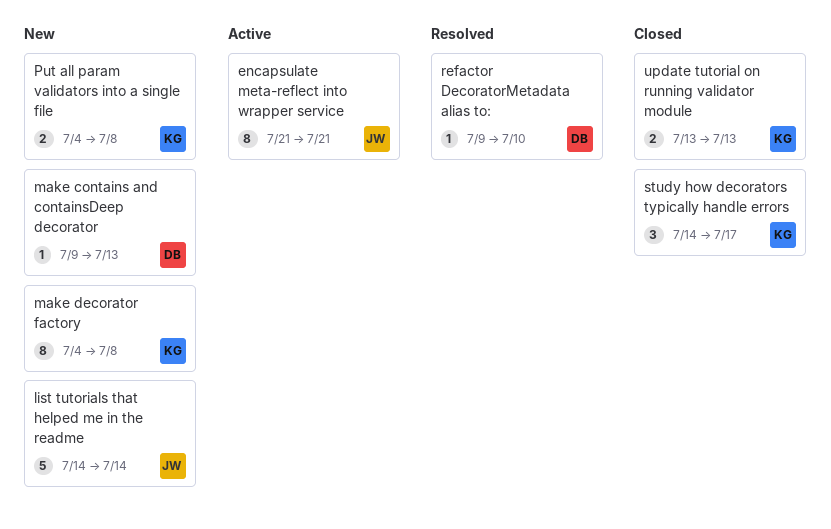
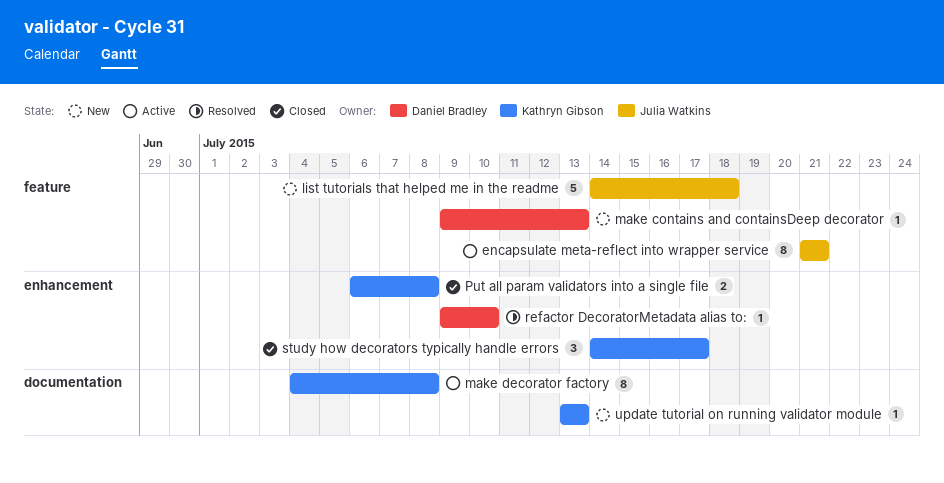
list tutorials that helped me in the readme, due: Jul 14 -> Jul 18
make decorator factory, status: New -> Active
Put all param validators into a single file, status: New -> Closed
Put all param validators into a single file, start: Jul 4 -> Jul 6
update tutorial on running validator module, status: Closed -> New
update tutorial on running validator module, estimate: 2 -> 1

